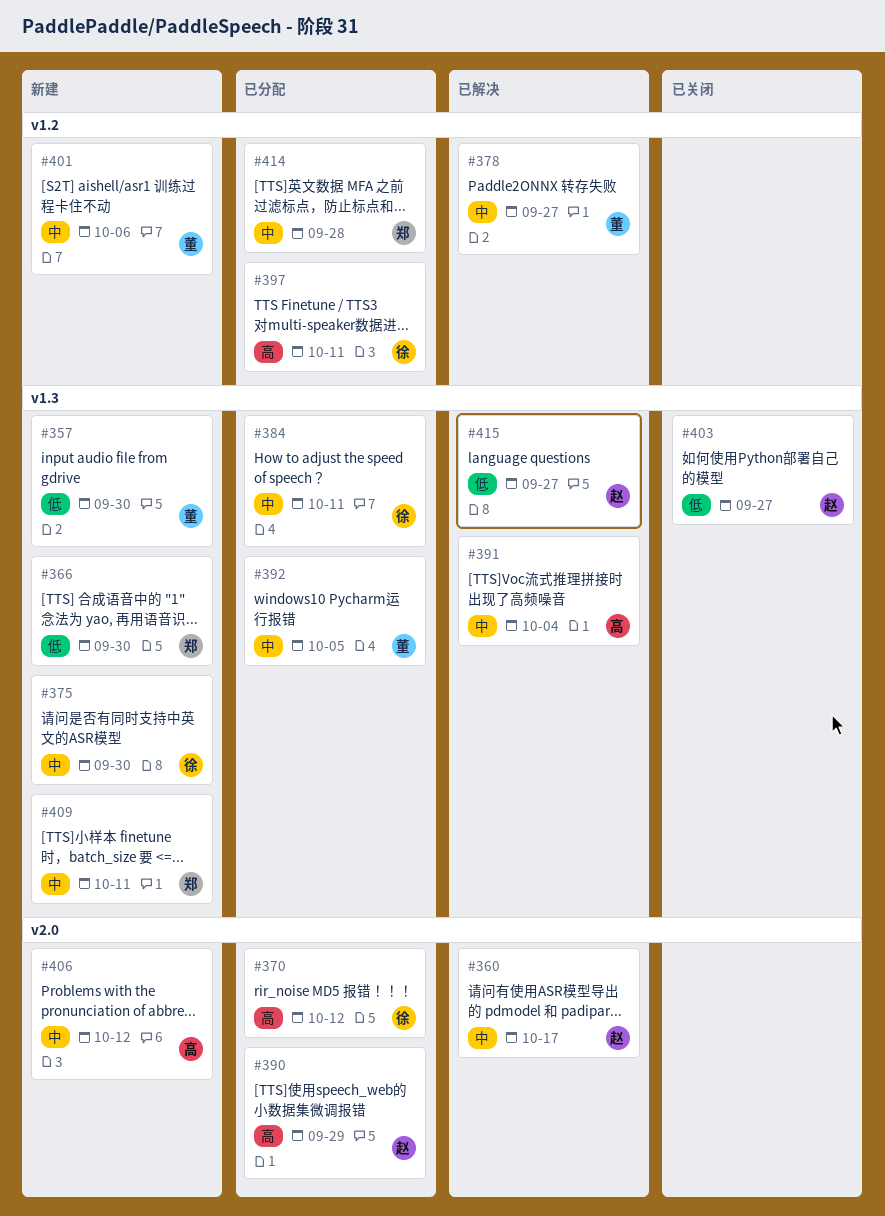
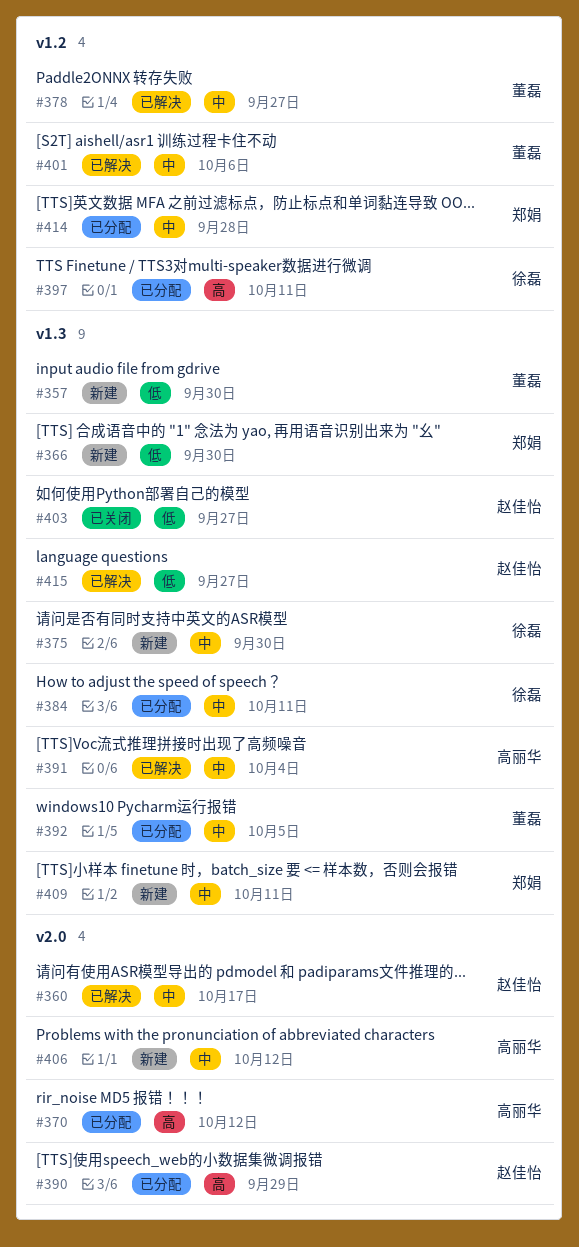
#370, owner: 徐磊 -> 高丽华
#401, status: 新建 -> 已解决

